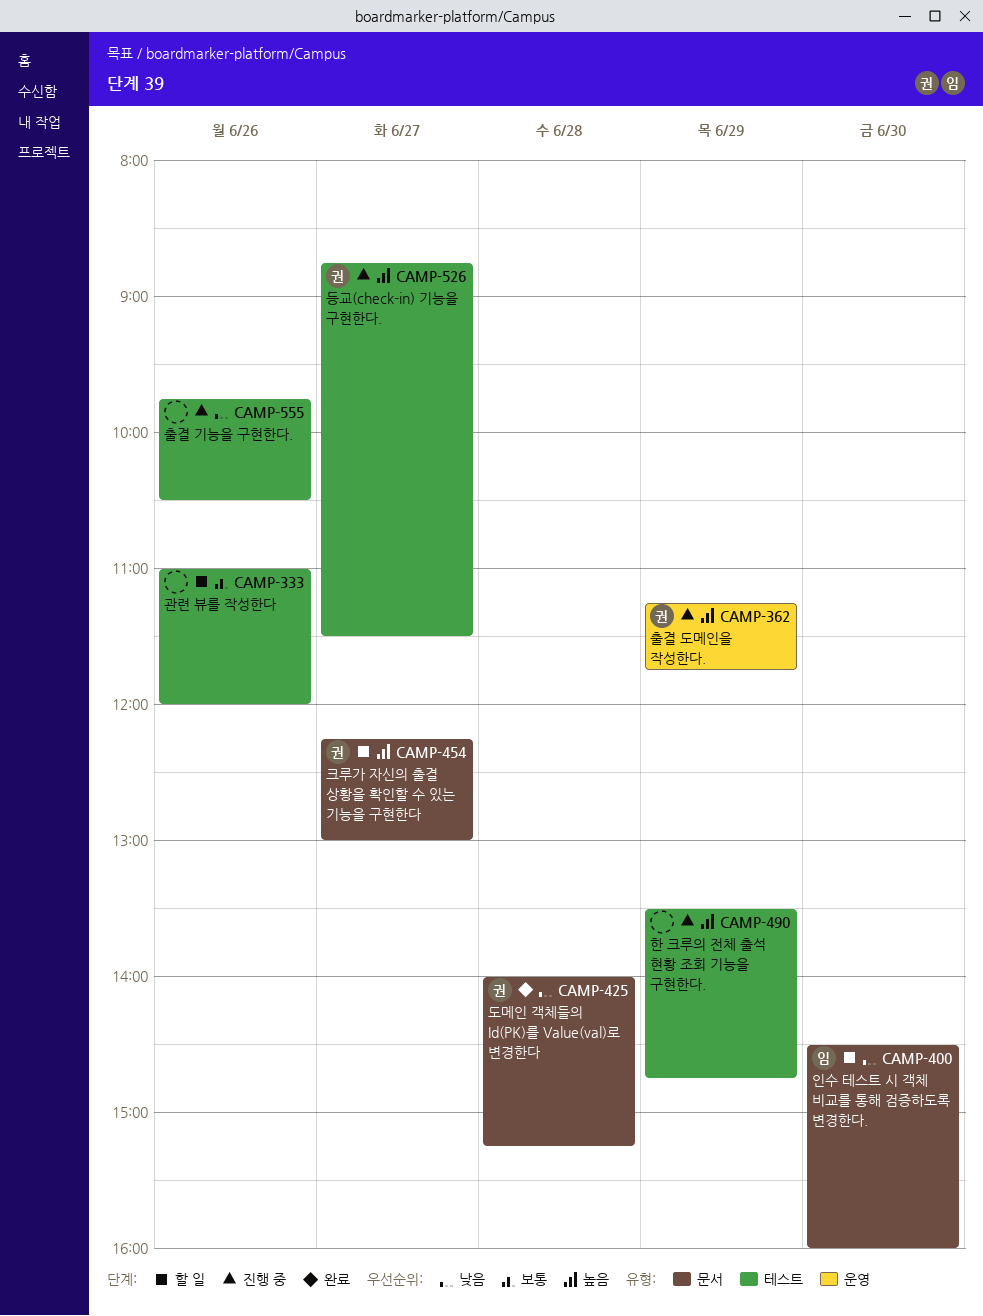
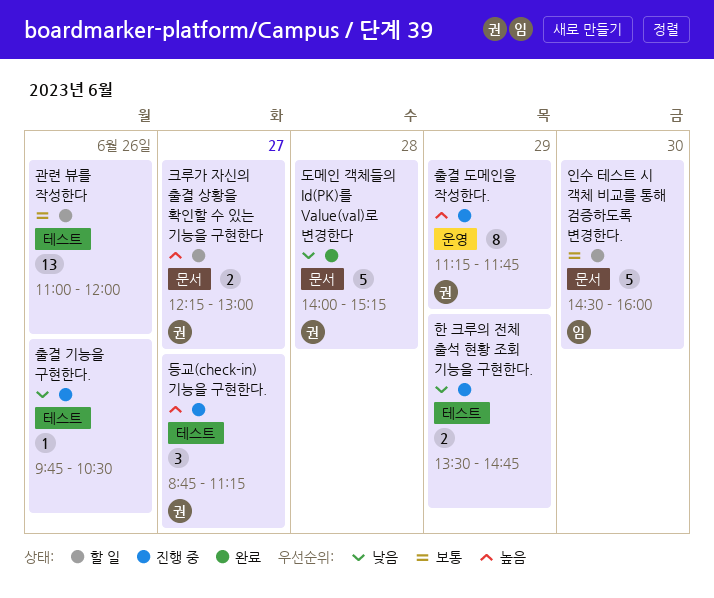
등교(check-in) 기능을 구현한다., ends: 11:30 -> 11:15
인수 테스트 시 객체 비교를 통해 검증하도록 변경한다., priority: 낮음 -> 보통
한 크루의 전체 출석 현황 조회 기능을 구현한다., priority: 높음 -> 낮음

